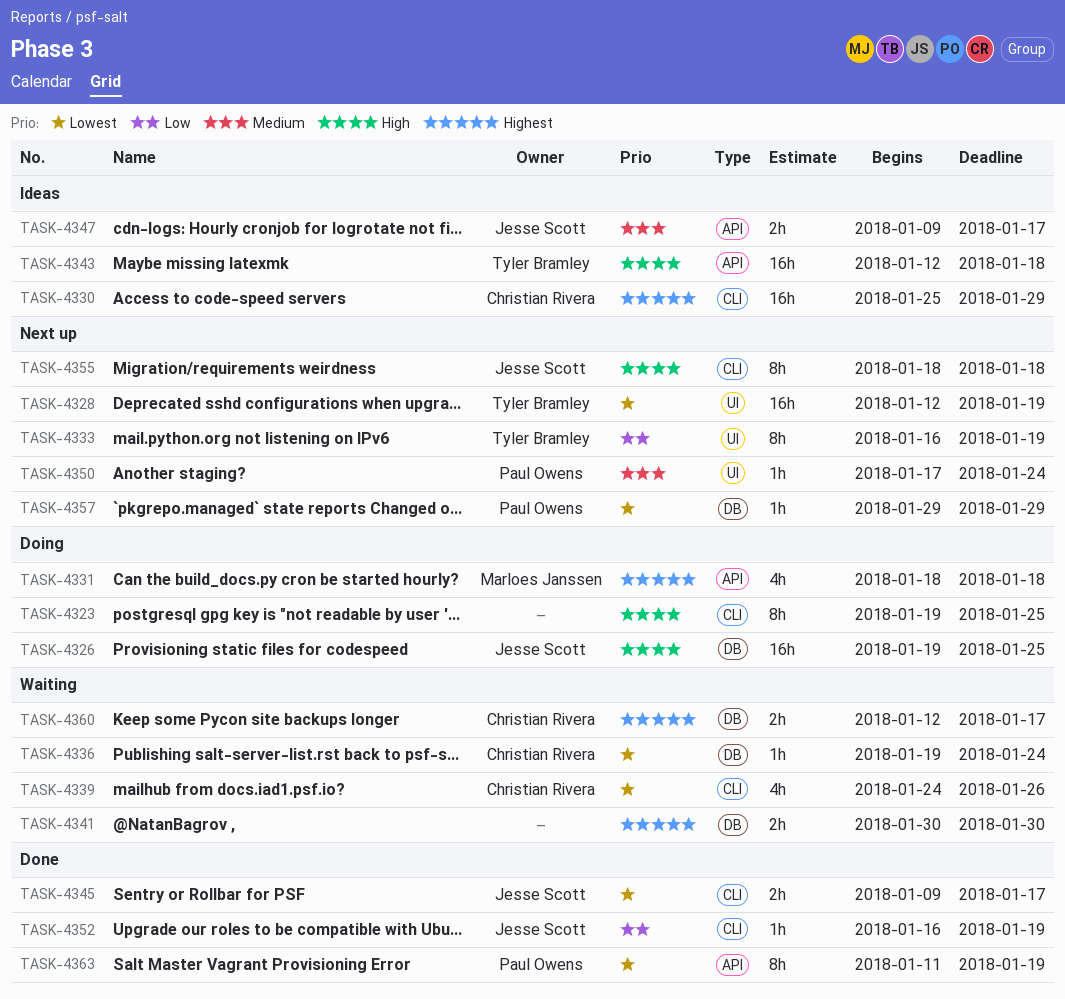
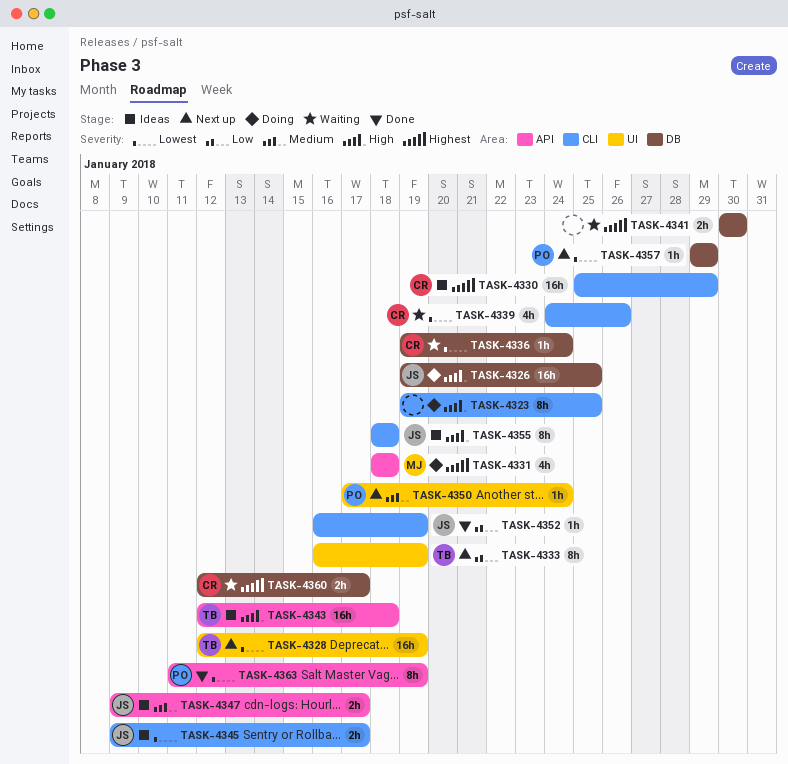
TASK-4345, status: Done -> Ideas
TASK-4355, status: Next up -> Ideas

